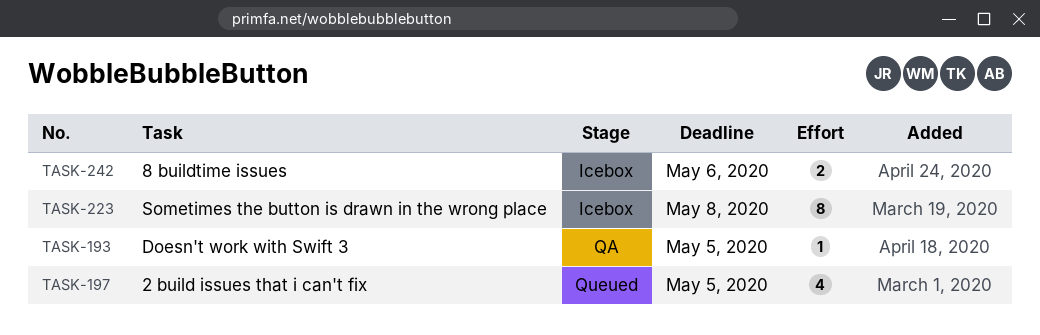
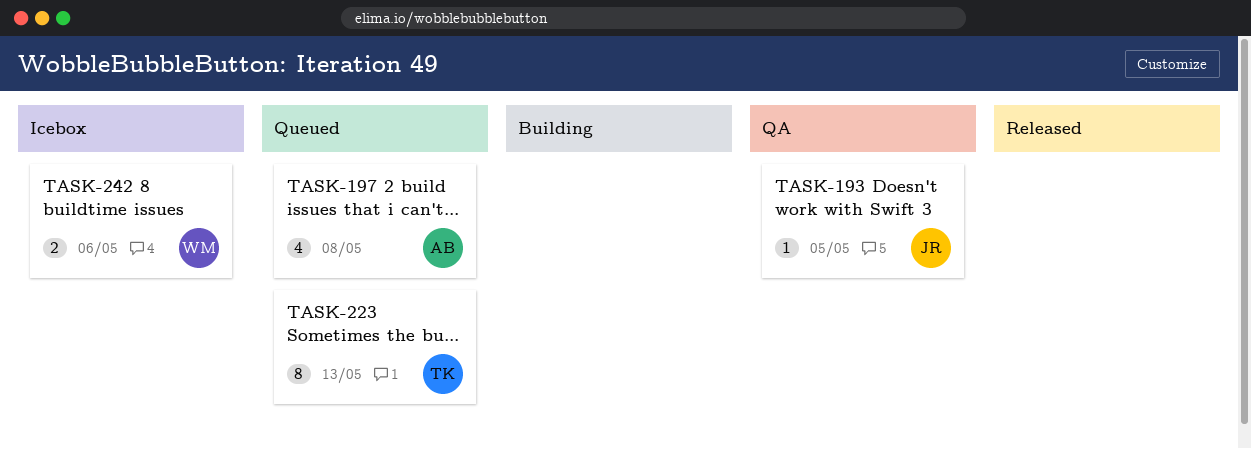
TASK-197, due: May 5 -> May 8
TASK-223, status: Icebox -> Queued
TASK-223, due: May 8 -> May 13

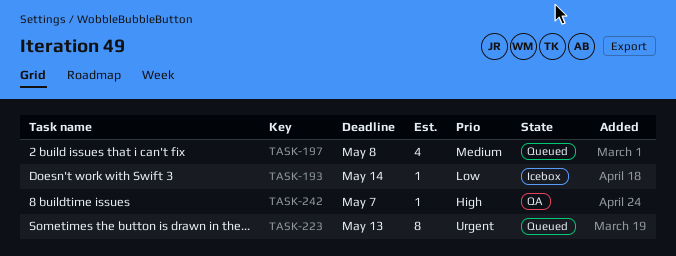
TASK-193, status: QA -> Icebox
TASK-193, due: May 5 -> May 14
TASK-242, status: Icebox -> QA
TASK-242, estimate: 2 -> 1
TASK-242, due: May 6 -> May 7

